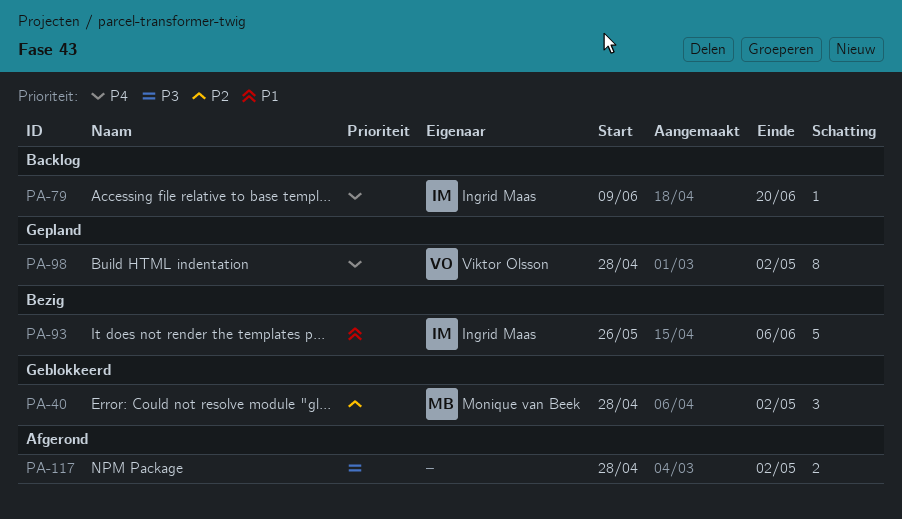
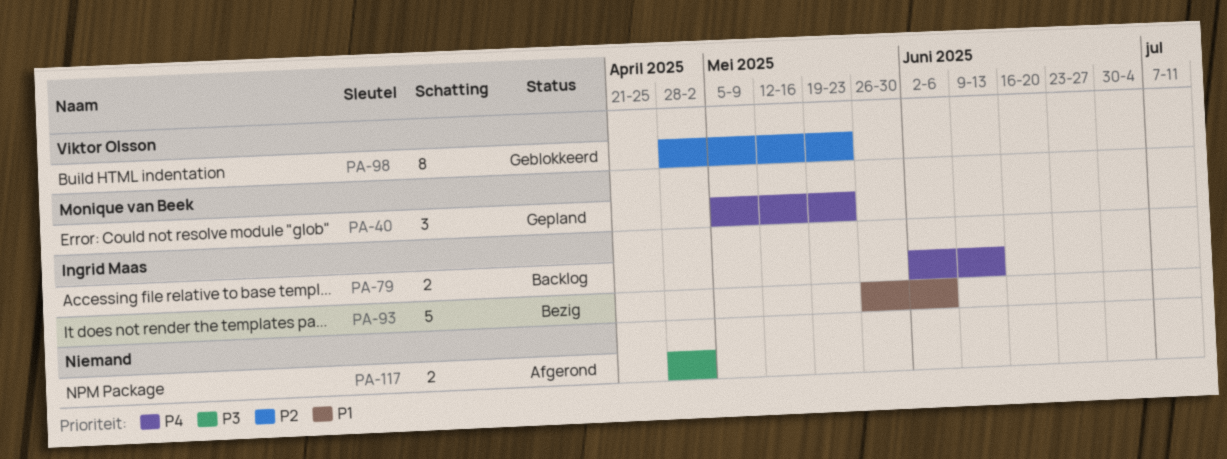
PA-40, status: Geblokkeerd -> Gepland
PA-40, priority: P2 -> P4
PA-40, start: Apr 28 -> May 5
PA-40, due: May 2 -> May 23
PA-79, estimate: 1 -> 2
PA-79, start: Jun 9 -> Jun 2
PA-79, due: Jun 20 -> Jun 13
PA-98, status: Gepland -> Geblokkeerd
PA-98, priority: P4 -> P2
PA-98, due: May 2 -> May 23

